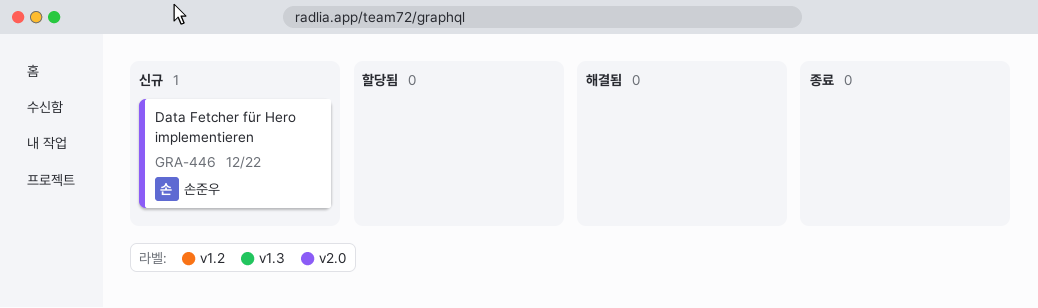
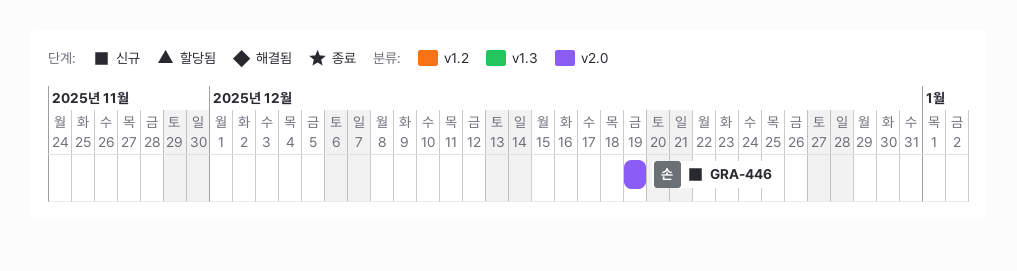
GRA-446, due: Dec 22 -> Dec 19

